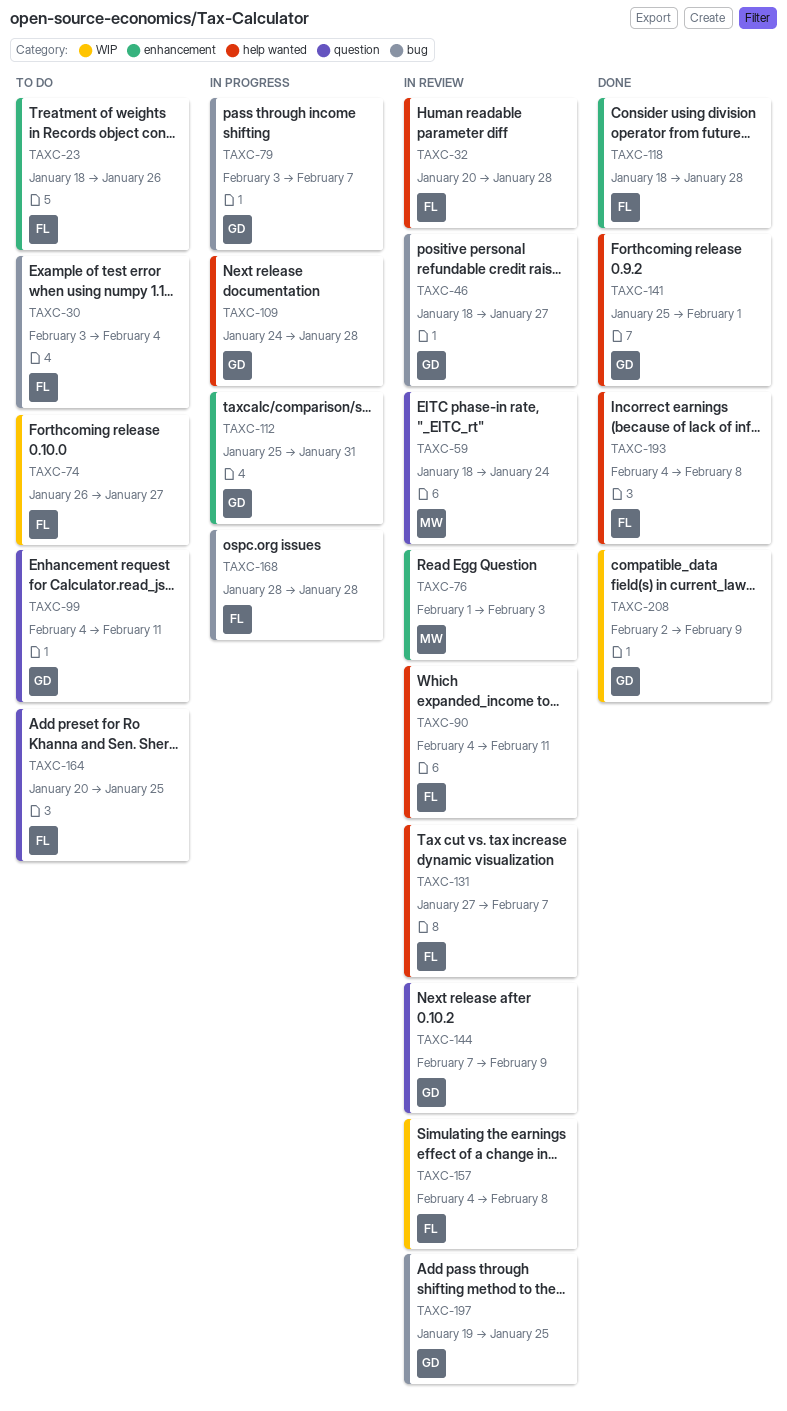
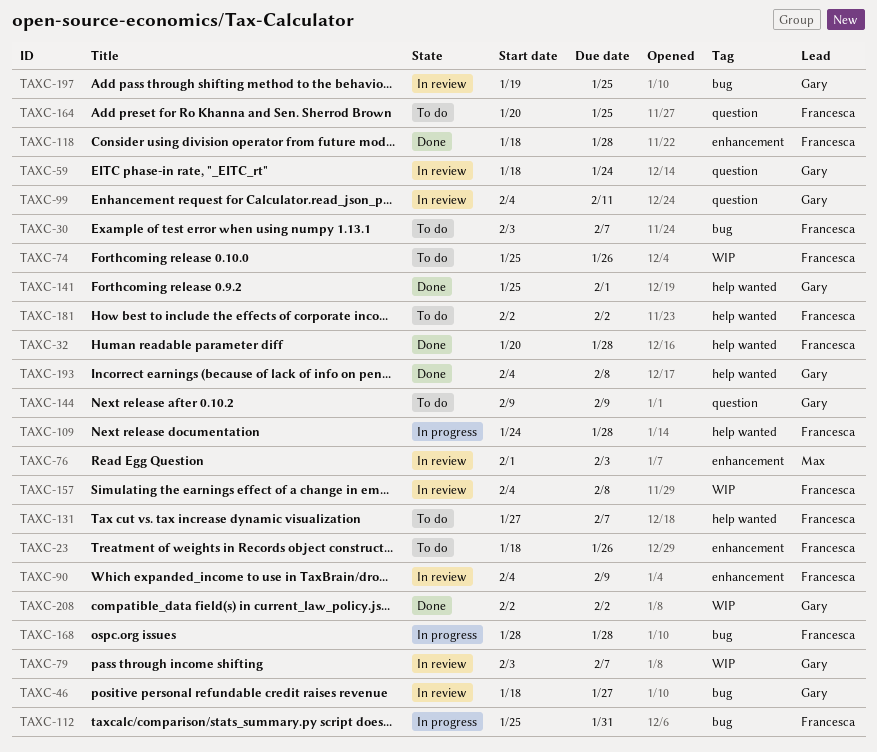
TAXC-30, due: Feb 4 -> Feb 7
TAXC-32, status: In review -> Done
TAXC-59, owner: Max -> Gary
TAXC-74, start: Jan 26 -> Jan 25
TAXC-74, due: Jan 27 -> Jan 26
TAXC-79, status: In progress -> In review
TAXC-79, label: bug -> WIP
TAXC-90, label: help wanted -> enhancement
TAXC-90, due: Feb 11 -> Feb 9
TAXC-99, status: To do -> In review
TAXC-109, owner: Gary -> Francesca
TAXC-112, owner: Gary -> Francesca
TAXC-112, label: enhancement -> bug
TAXC-131, status: In review -> To do
TAXC-144, status: In review -> To do
TAXC-144, start: Feb 7 -> Feb 9
TAXC-181: none -> present
TAXC-193, owner: Francesca -> Gary
TAXC-208, due: Feb 9 -> Feb 2

